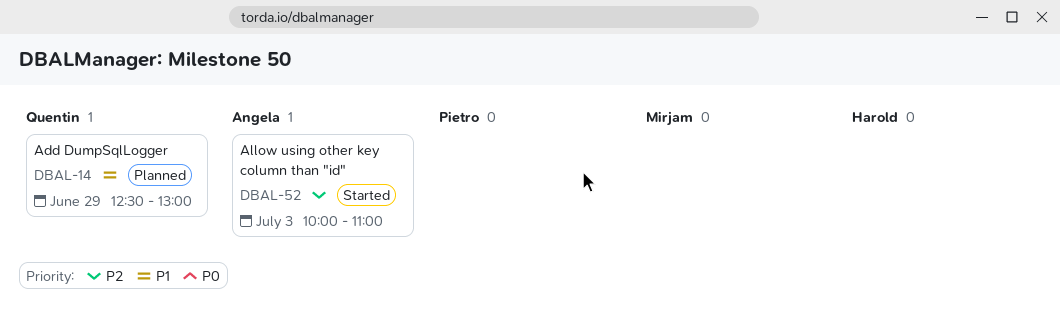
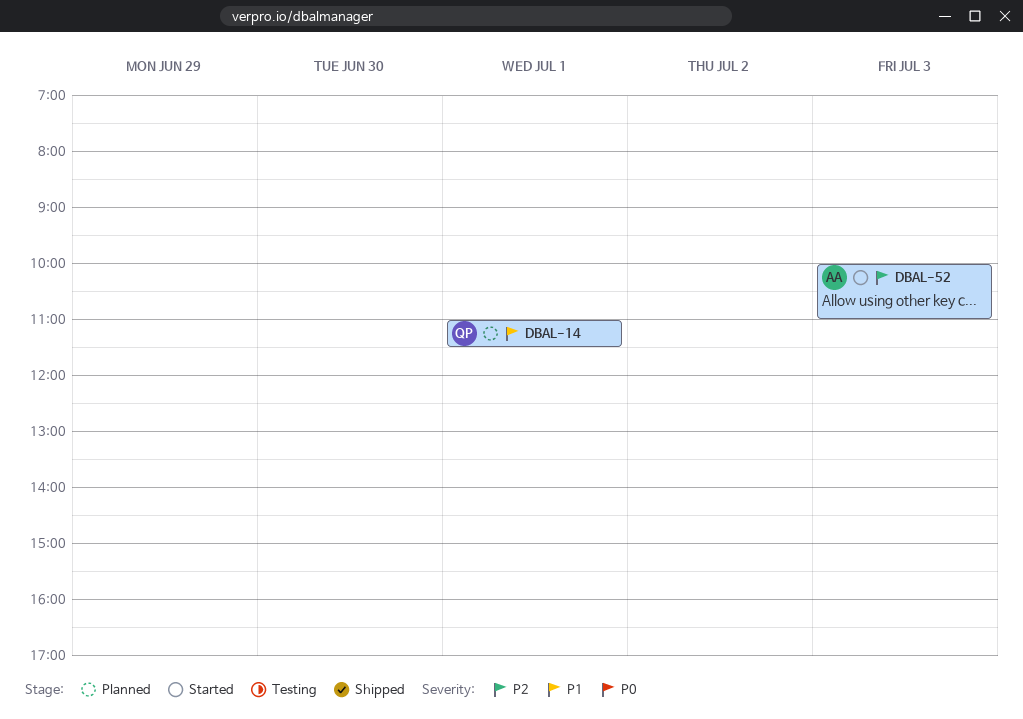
DBAL-14, day: Jun 29 -> Jul 1
DBAL-14, begins: 12:30 -> 11:00
DBAL-14, ends: 13:00 -> 11:30

